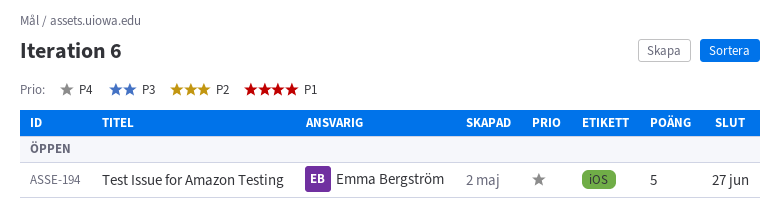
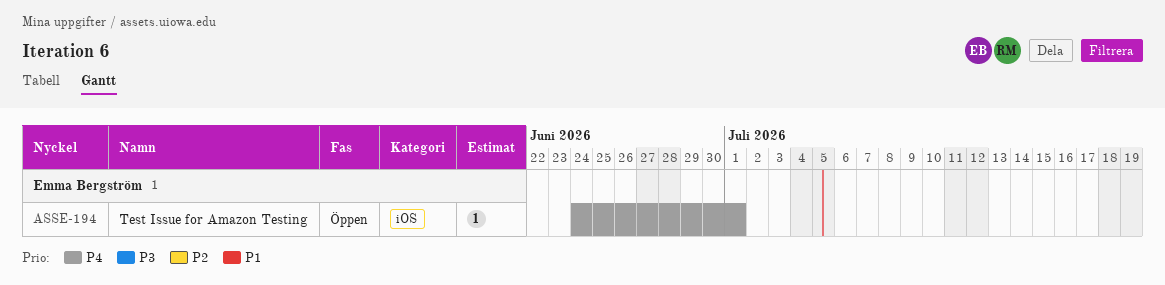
ASSE-194, estimate: 5 -> 1
ASSE-194, due: Jun 27 -> Jul 1

